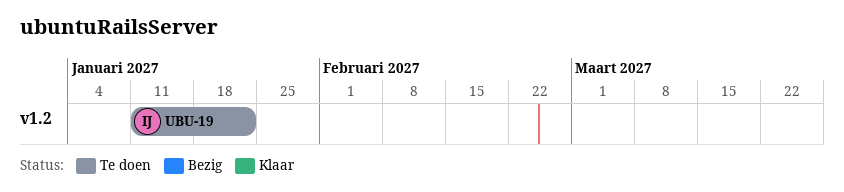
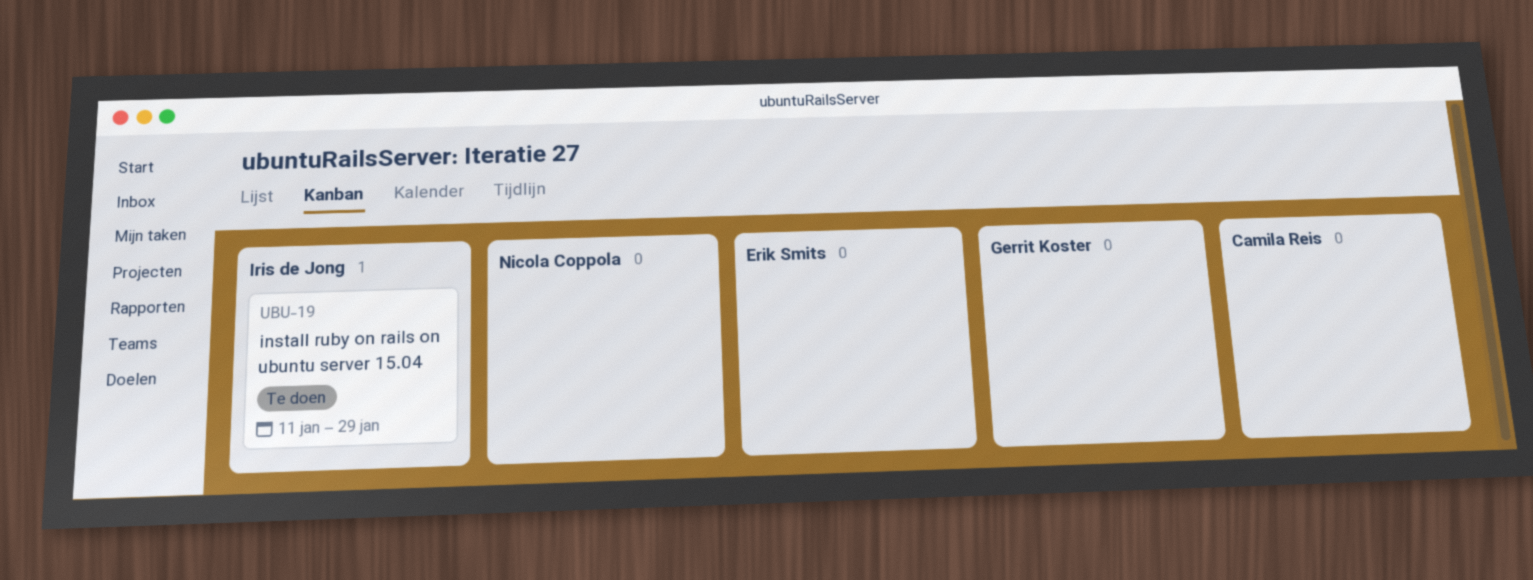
UBU-19, due: Jan 22 -> Jan 29

